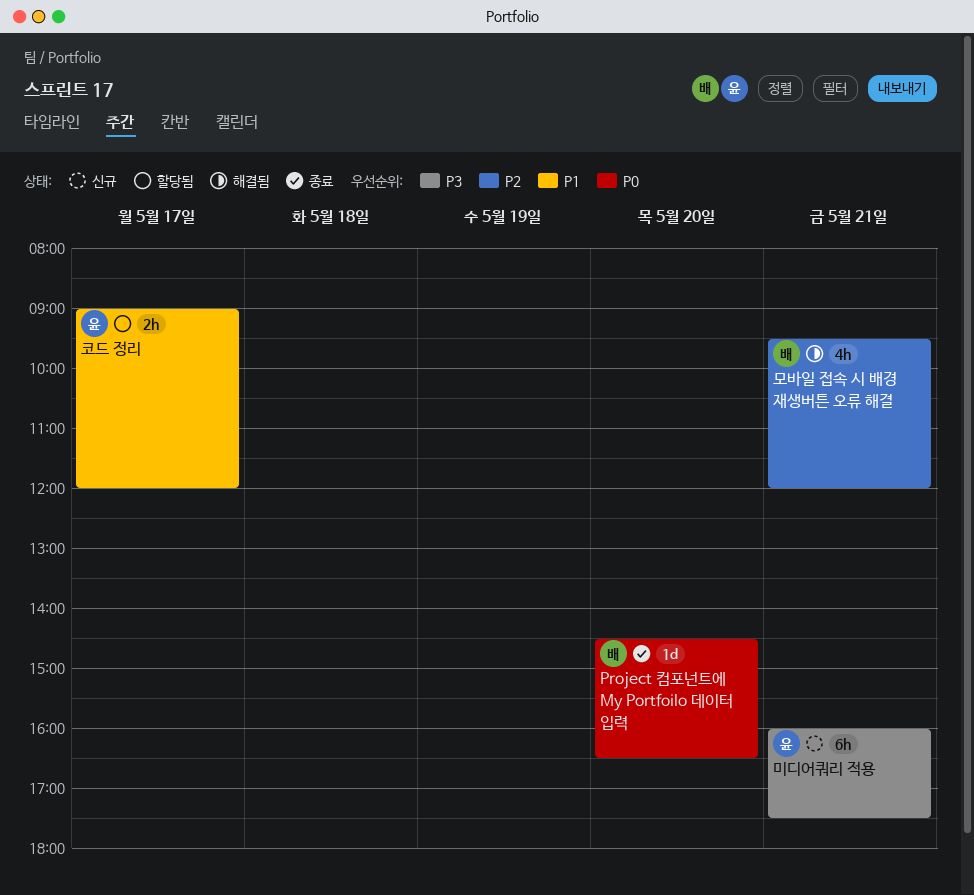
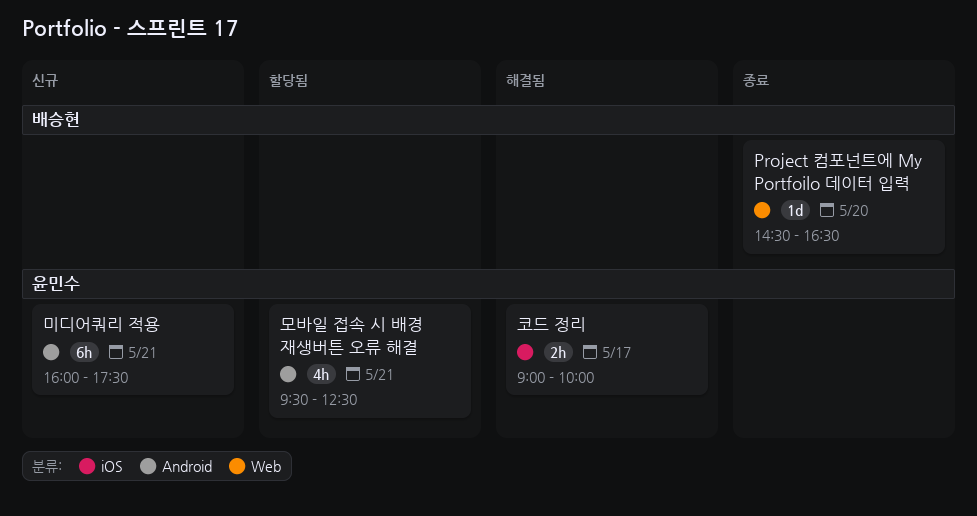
모바일 접속 시 배경 재생버튼 오류 해결, status: 해결됨 -> 할당됨
모바일 접속 시 배경 재생버튼 오류 해결, owner: 배승현 -> 윤민수
모바일 접속 시 배경 재생버튼 오류 해결, ends: 12:00 -> 12:30
코드 정리, status: 할당됨 -> 해결됨
코드 정리, ends: 12:00 -> 10:00

